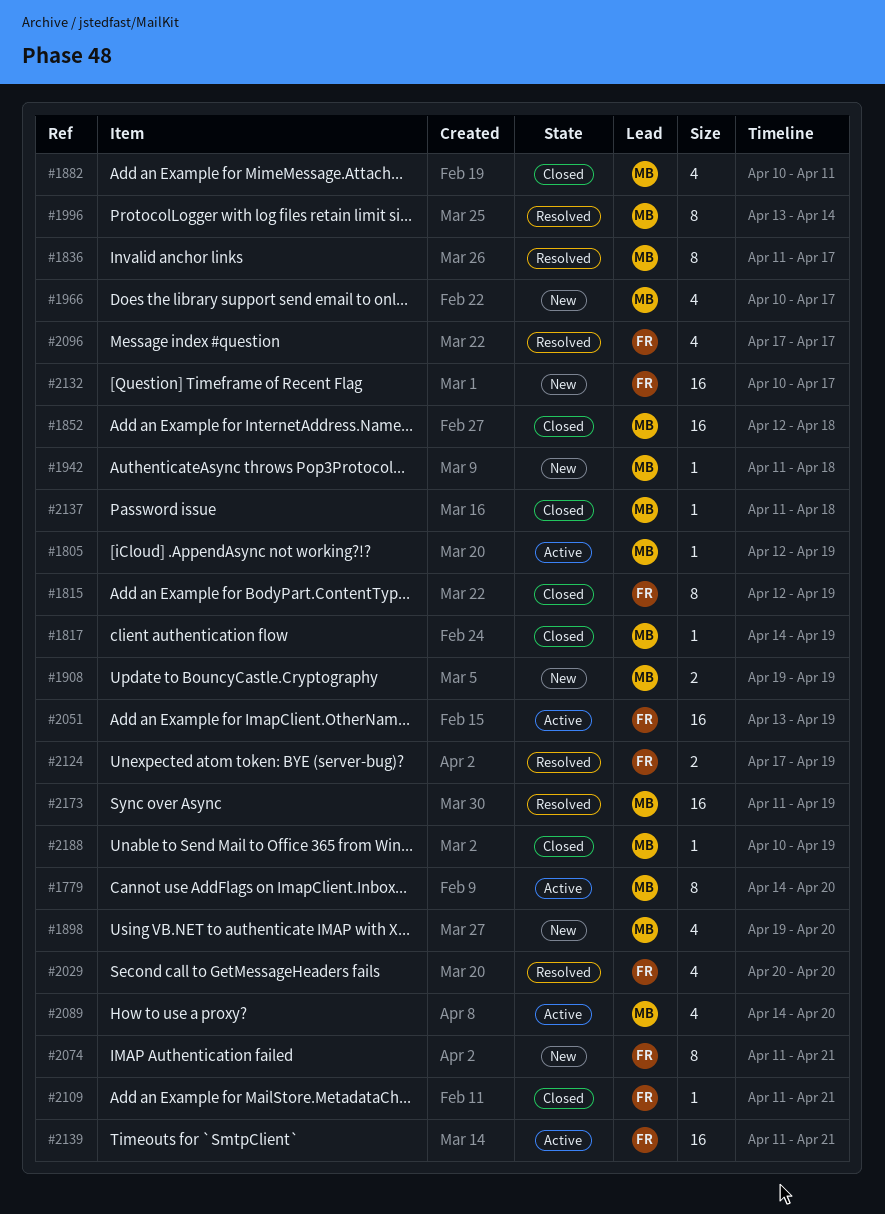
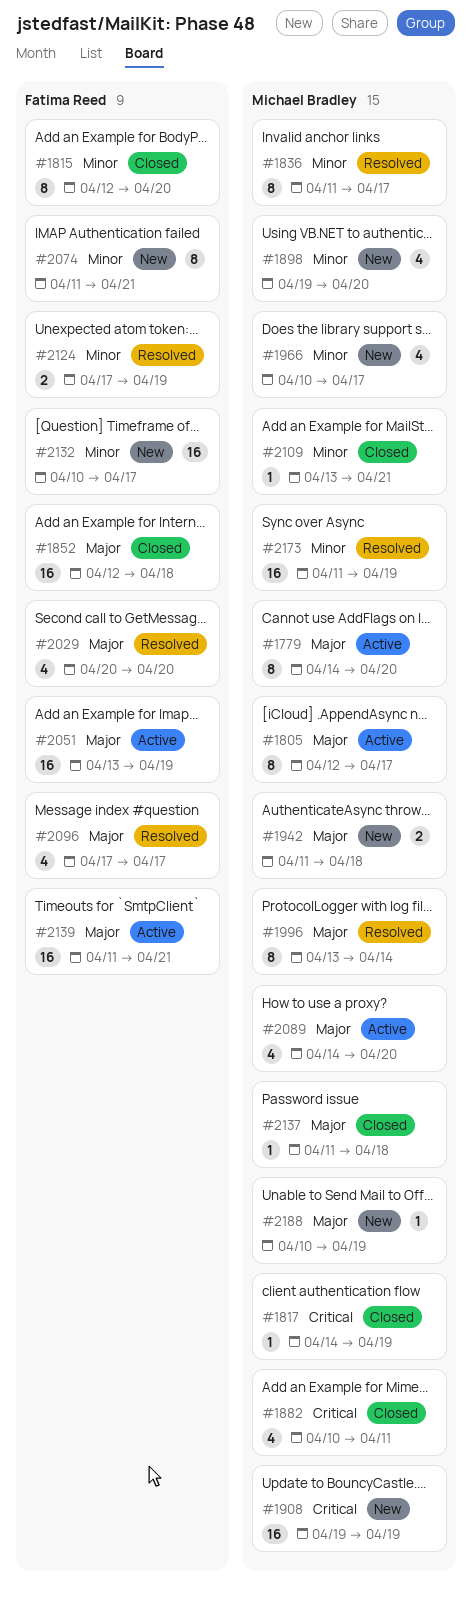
#1805, estimate: 1 -> 8
#1805, due: Apr 19 -> Apr 17
#1815, due: Apr 19 -> Apr 20
#1852, owner: Michael Bradley -> Fatima Reed
#1908, estimate: 2 -> 16
#1942, estimate: 1 -> 2
#2109, owner: Fatima Reed -> Michael Bradley
#2109, start: Apr 11 -> Apr 13
#2188, status: Closed -> New

